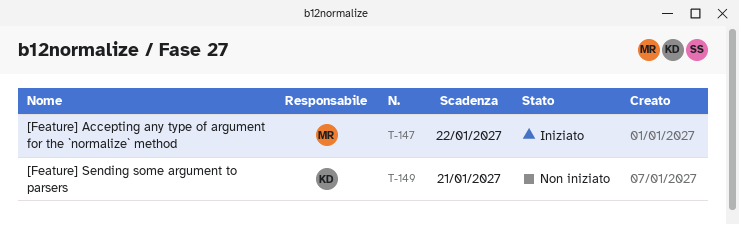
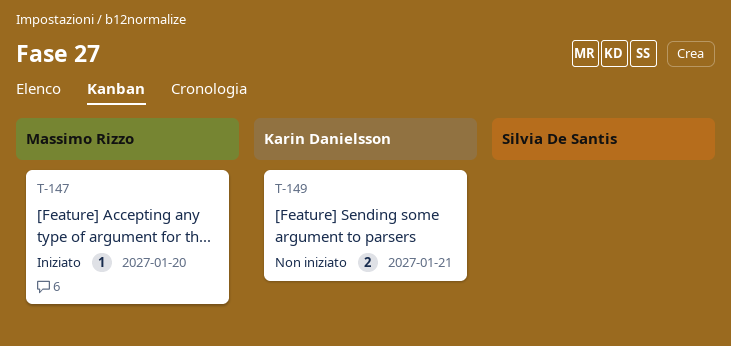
T-147, due: Jan 22 -> Jan 20

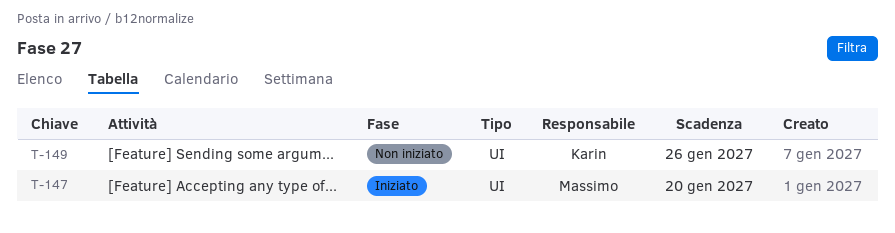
T-149, due: Jan 21 -> Jan 26

